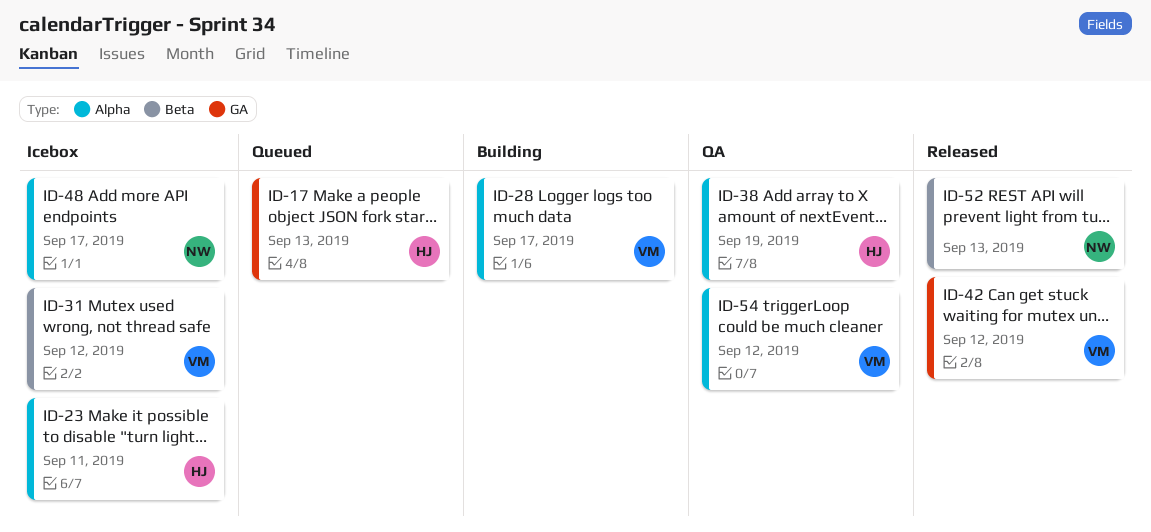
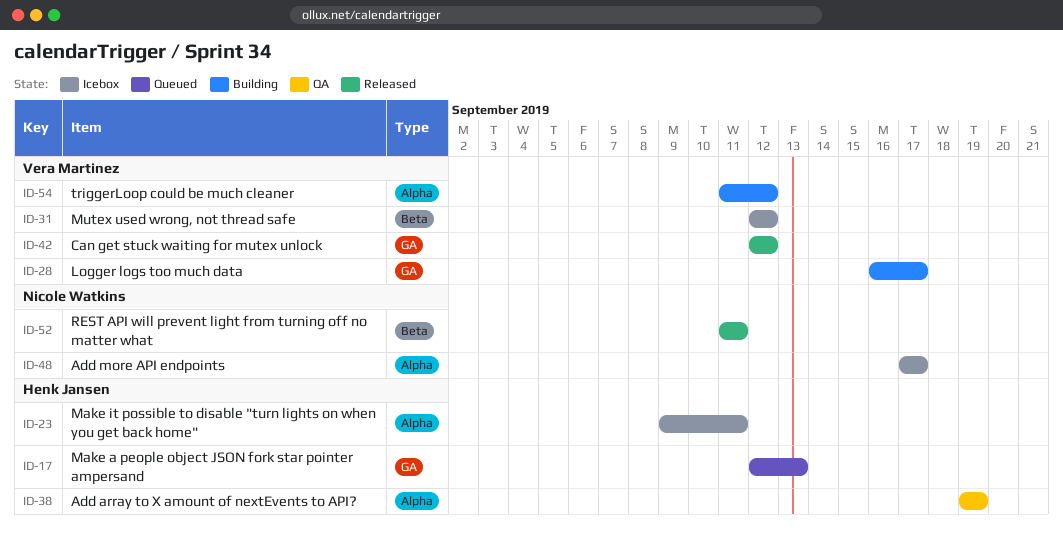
ID-28, label: Alpha -> GA
ID-52, due: Sep 13 -> Sep 11
ID-54, status: QA -> Building

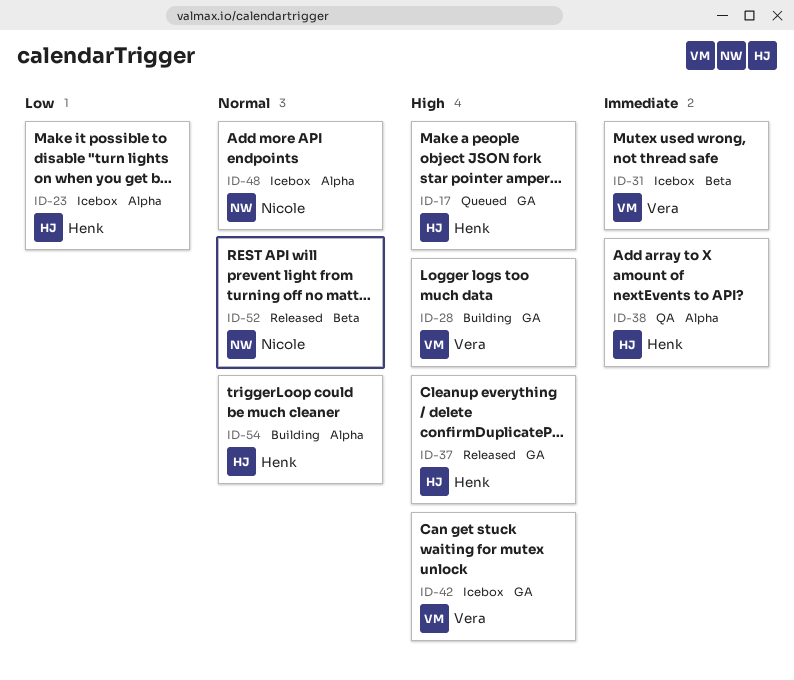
ID-37: none -> present
ID-42, status: Released -> Icebox
ID-54, owner: Vera Martinez -> Henk Jansen

